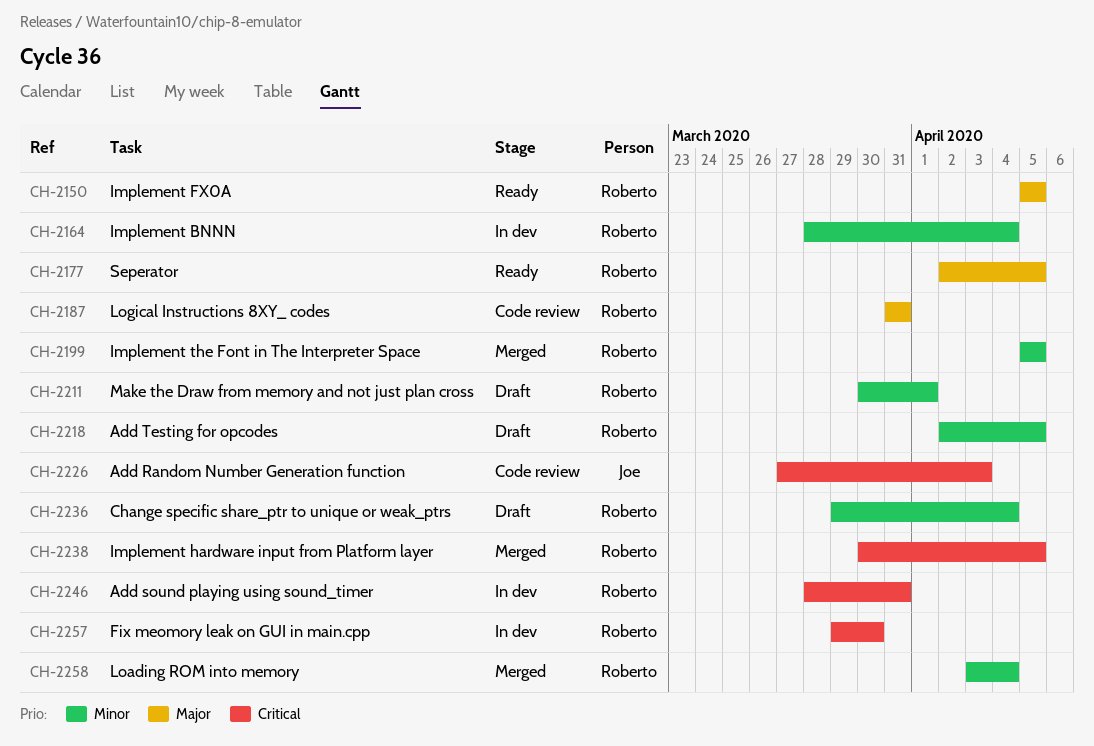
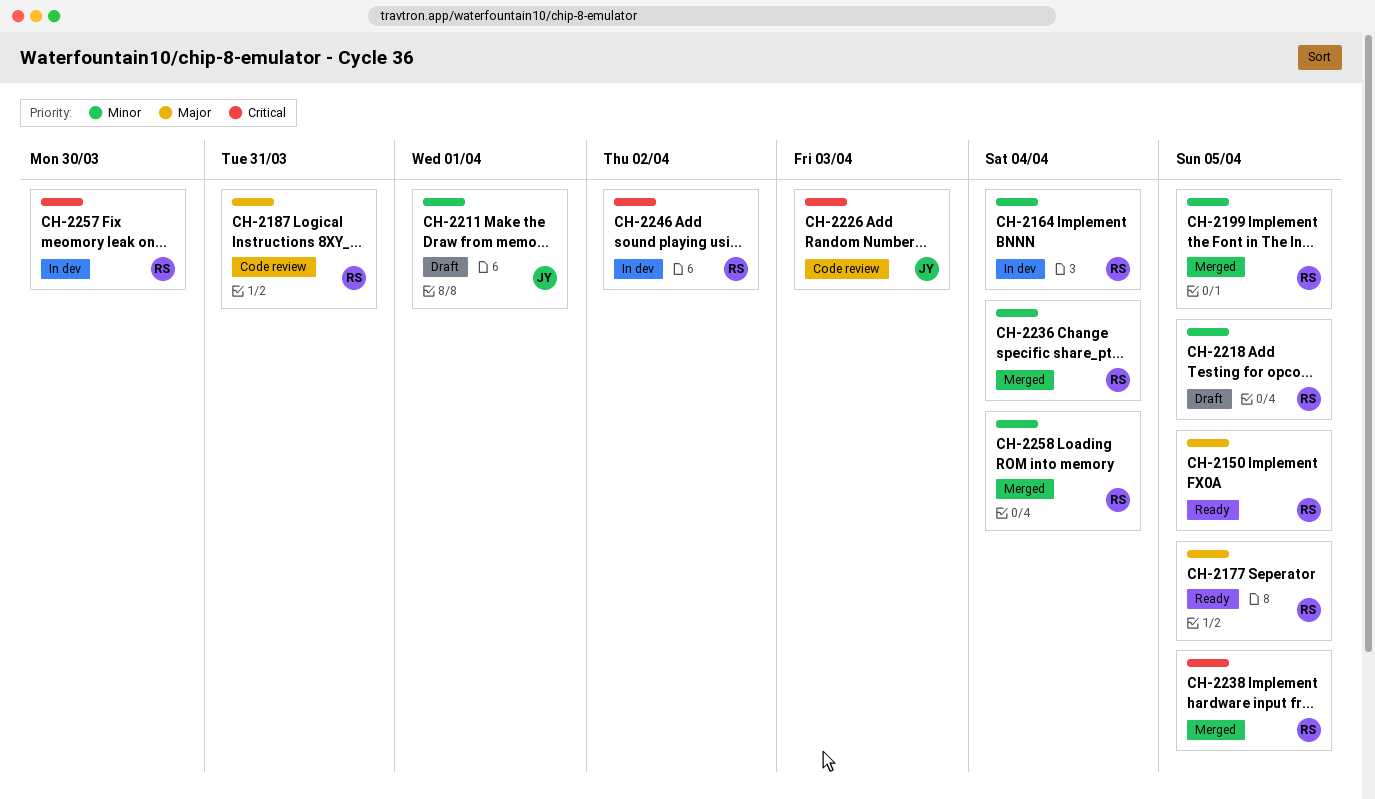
CH-2211, owner: Roberto -> Joe
CH-2236, status: Draft -> Merged
CH-2246, due: Mar 31 -> Apr 2

